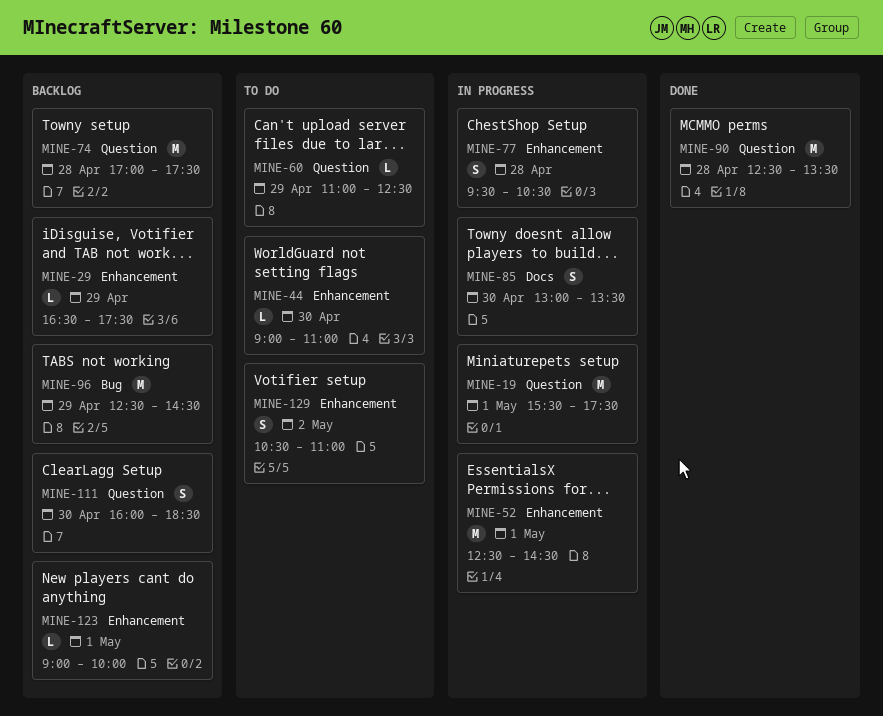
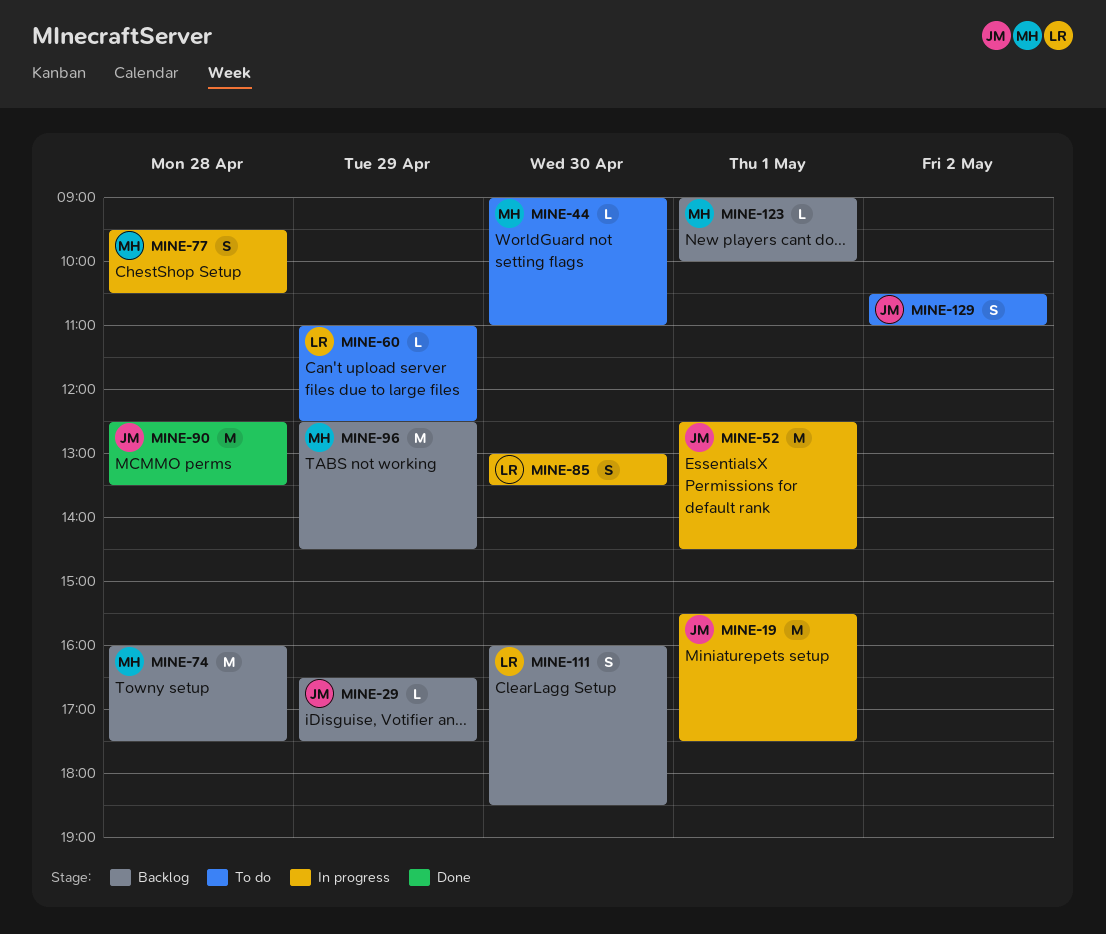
MINE-74, begins: 17:00 -> 16:00

